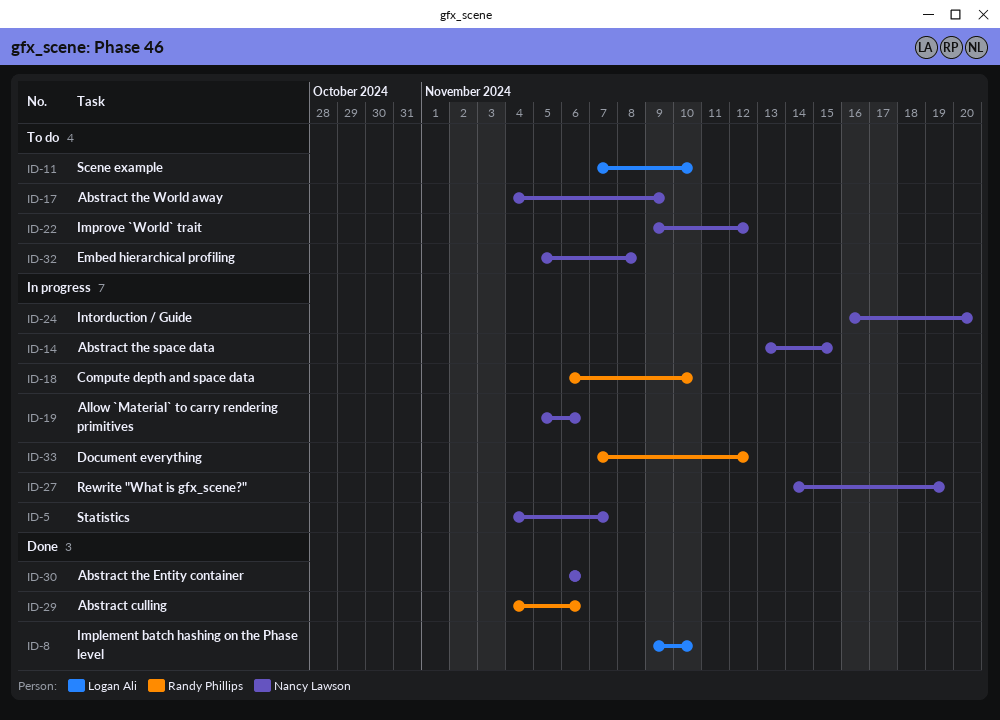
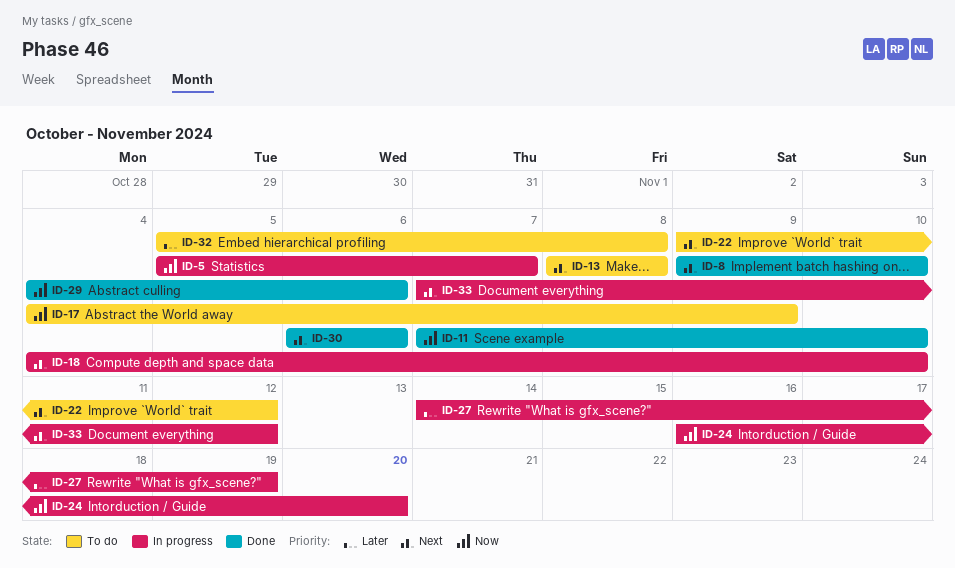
ID-5, start: Nov 4 -> Nov 5
ID-11, status: To do -> Done
ID-13: none -> present
ID-14: present -> none
ID-18, start: Nov 6 -> Nov 4
ID-19: present -> none

